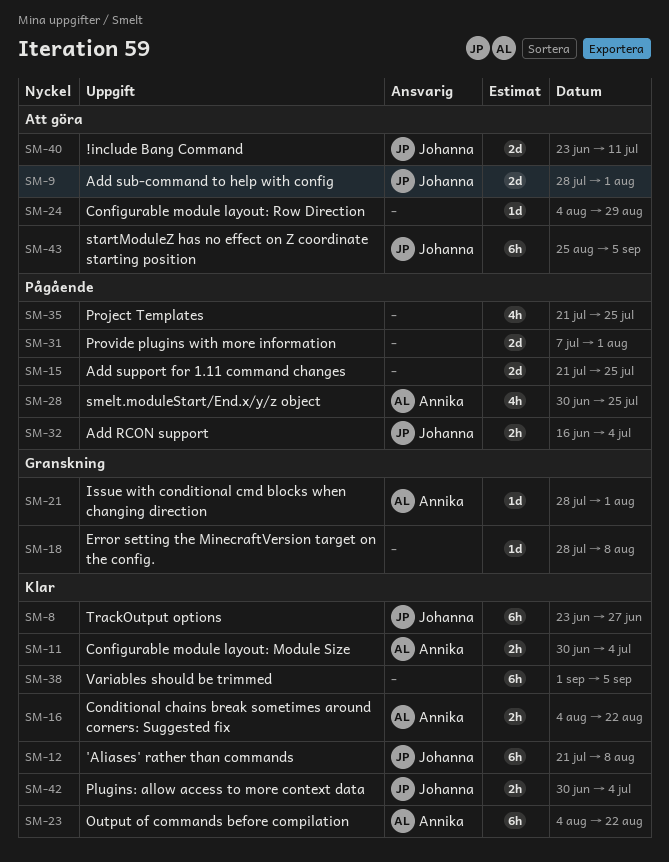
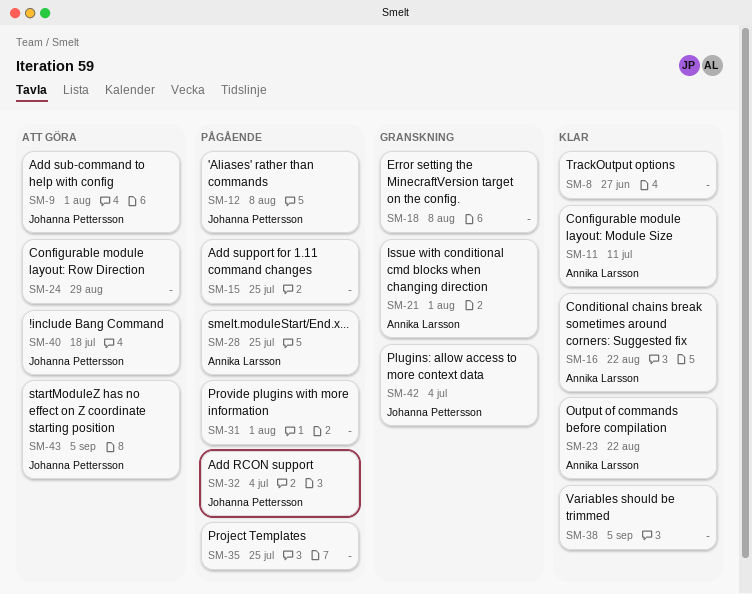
SM-8, owner: Johanna Pettersson -> none
SM-11, due: Jul 4 -> Jul 11
SM-12, status: Klar -> Pågående
SM-40, due: Jul 11 -> Jul 18
SM-42, status: Klar -> Granskning

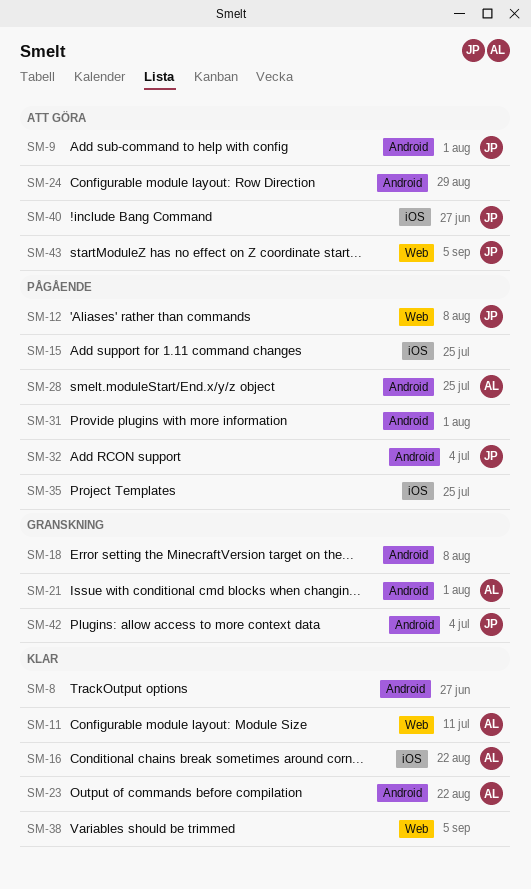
SM-40, due: Jul 18 -> Jun 27

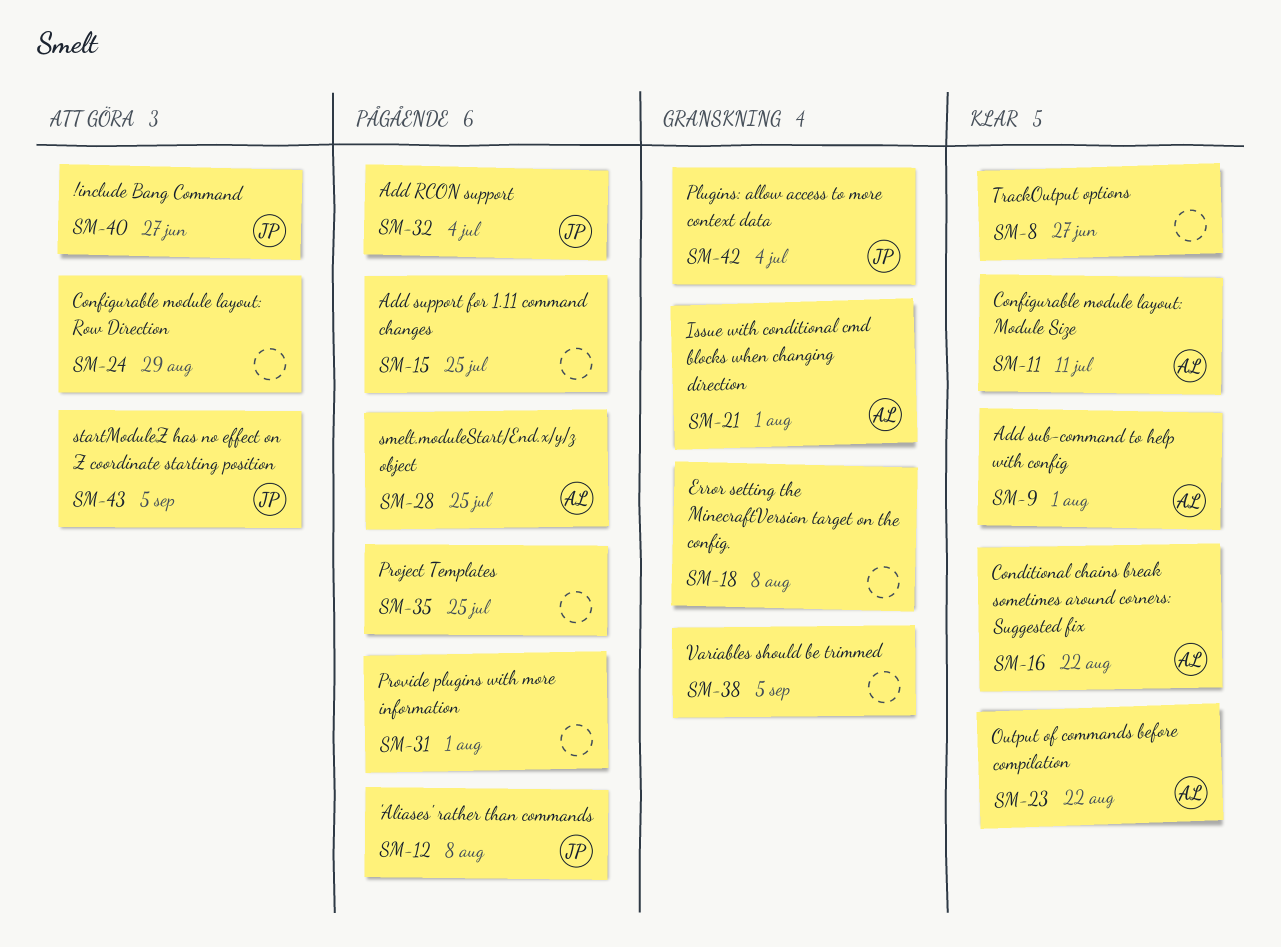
SM-9, status: Att göra -> Klar
SM-9, owner: JP -> AL
SM-38, status: Klar -> Granskning

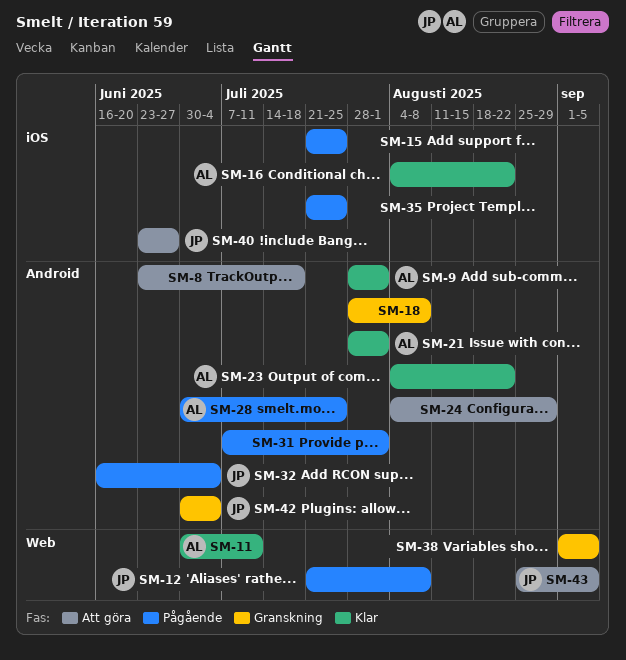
SM-8, status: Klar -> Att göra
SM-8, due: Jun 27 -> Jul 18
SM-21, status: Granskning -> Klar

